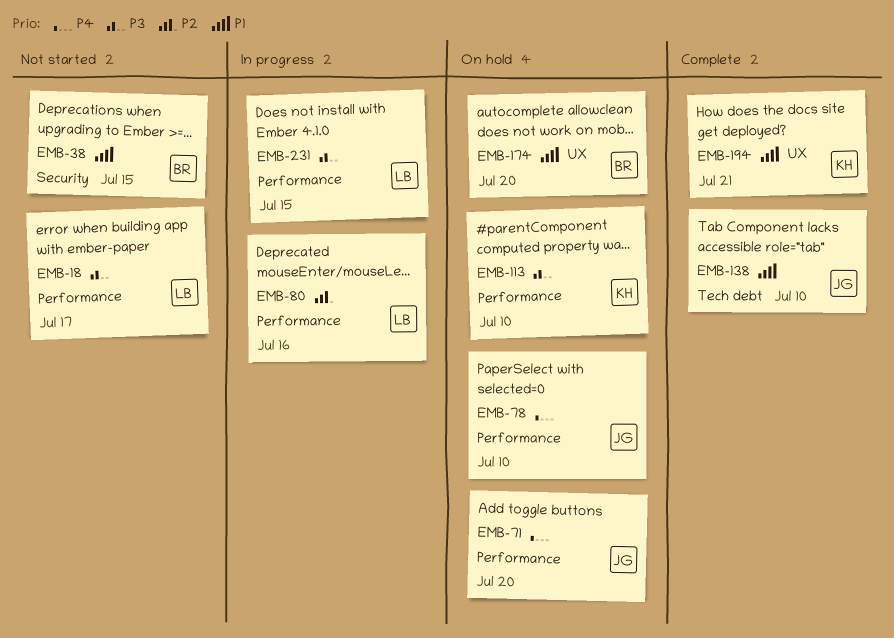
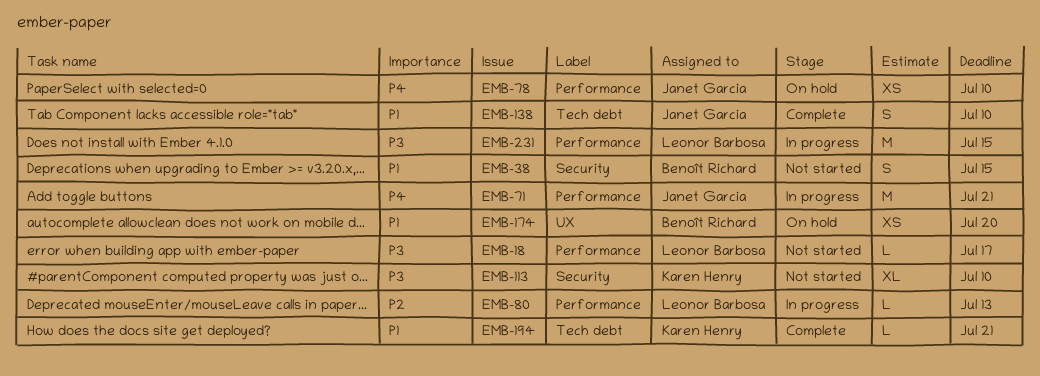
EMB-71, status: On hold -> In progress
EMB-71, due: Jul 20 -> Jul 21
EMB-80, due: Jul 16 -> Jul 13
EMB-113, status: On hold -> Not started
EMB-113, label: Performance -> Security
EMB-194, label: UX -> Tech debt

